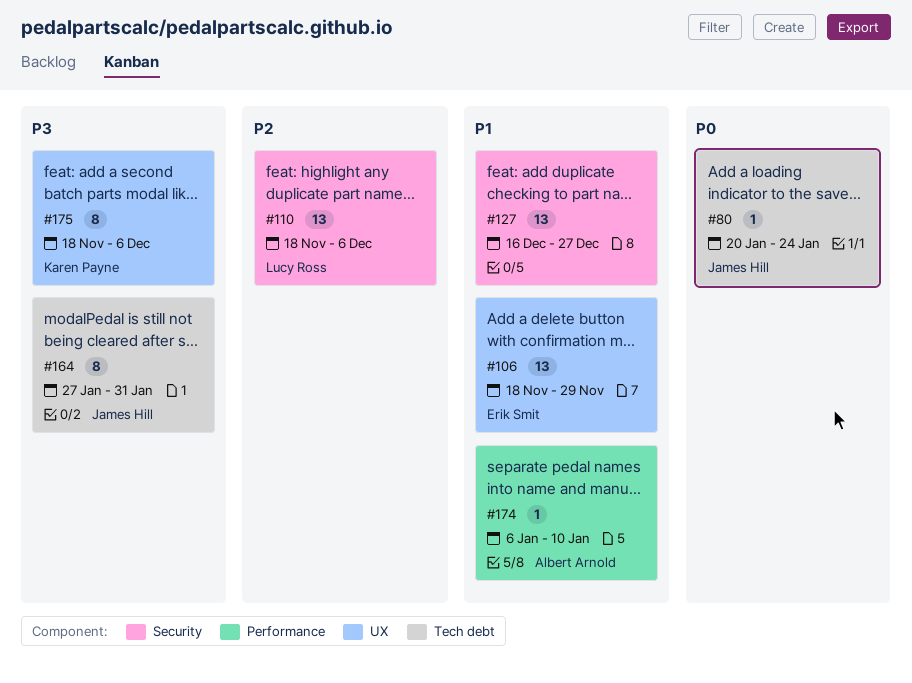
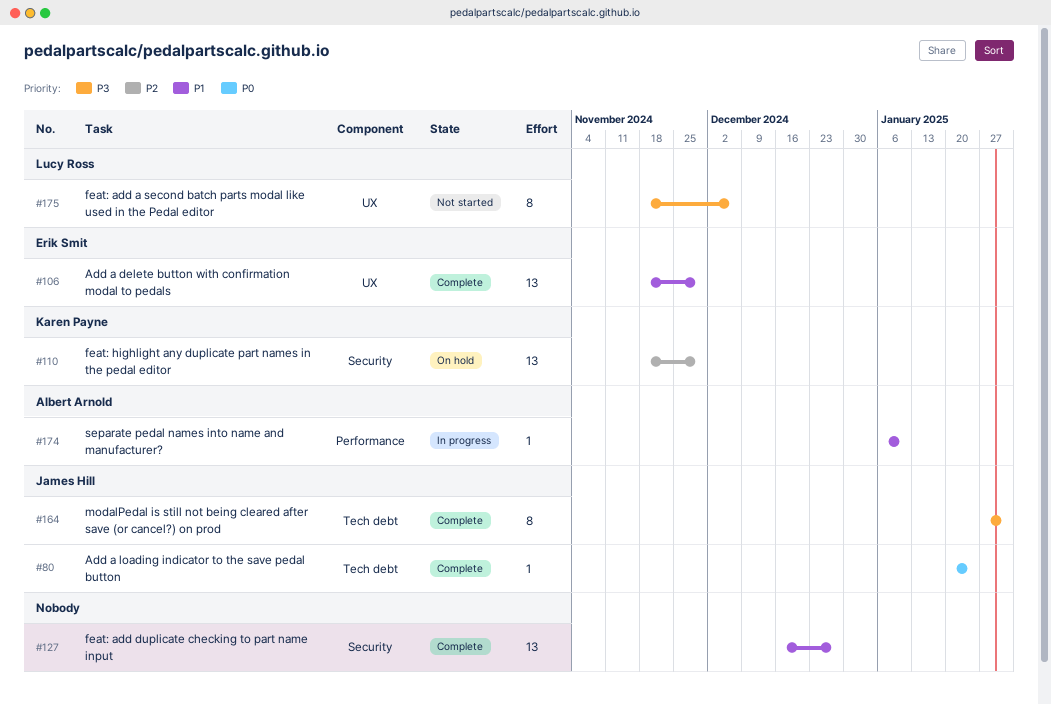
#110, owner: Lucy Ross -> Karen Payne
#110, due: Dec 6 -> Nov 29
#175, owner: Karen Payne -> Lucy Ross

